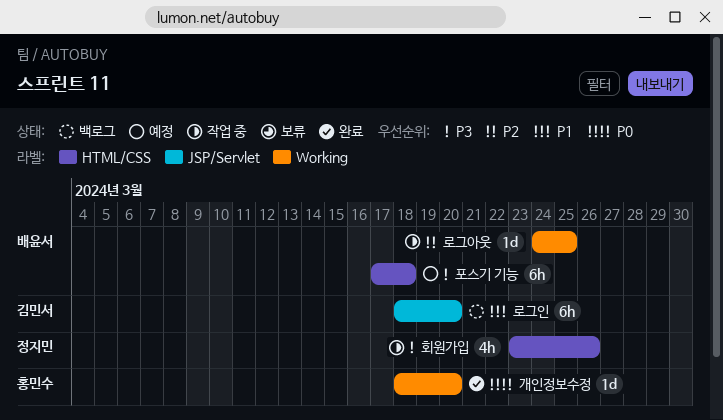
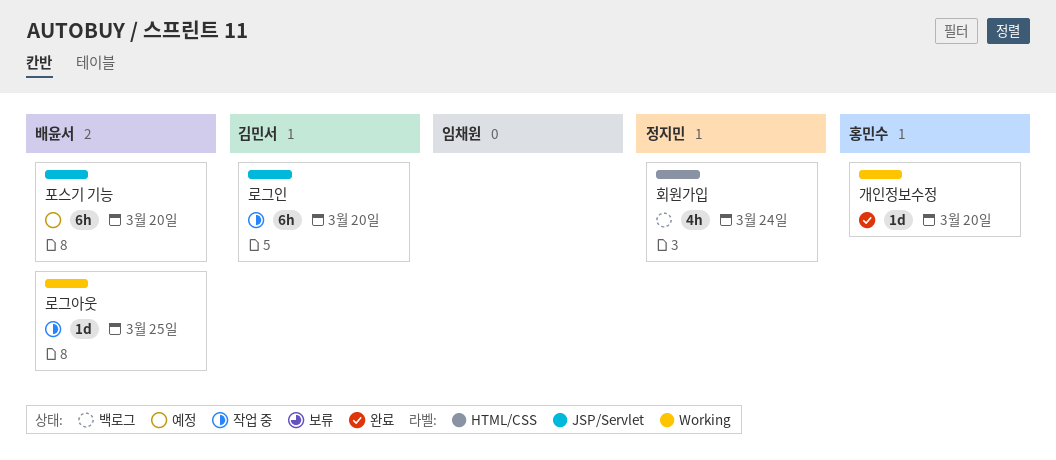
로그인, status: 백로그 -> 작업 중
포스기 기능, label: HTML/CSS -> JSP/Servlet
포스기 기능, due: Mar 18 -> Mar 20
회원가입, status: 작업 중 -> 백로그
회원가입, due: Mar 26 -> Mar 24

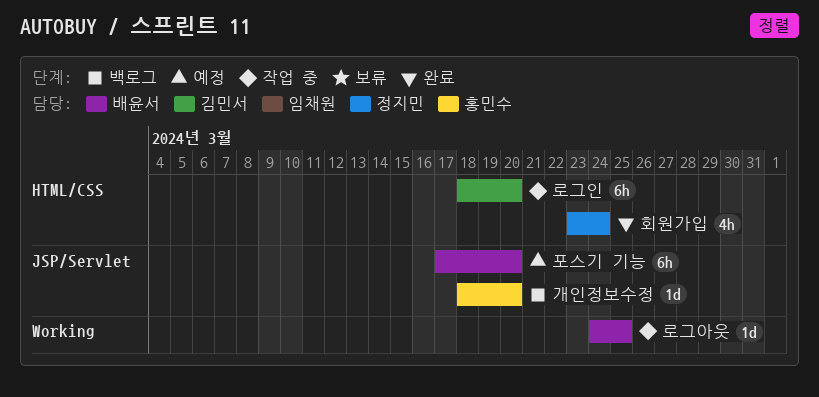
개인정보수정, status: 완료 -> 백로그
개인정보수정, label: Working -> JSP/Servlet
로그인, label: JSP/Servlet -> HTML/CSS
회원가입, status: 백로그 -> 완료

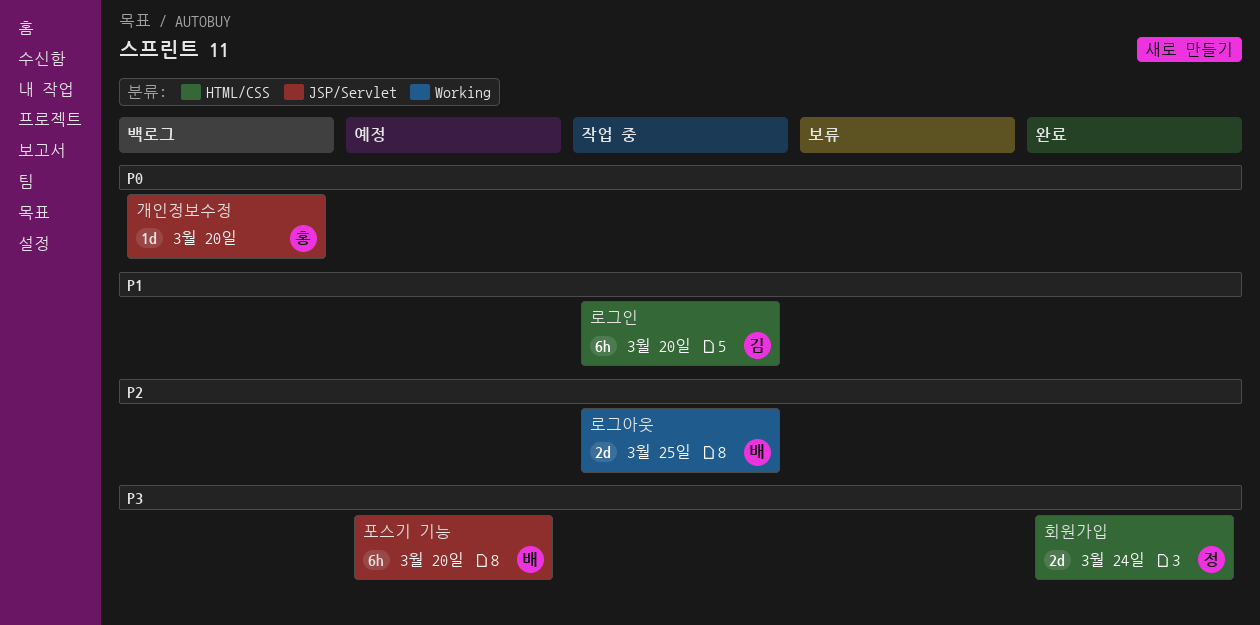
로그아웃, estimate: 1d -> 2d
회원가입, estimate: 4h -> 2d

